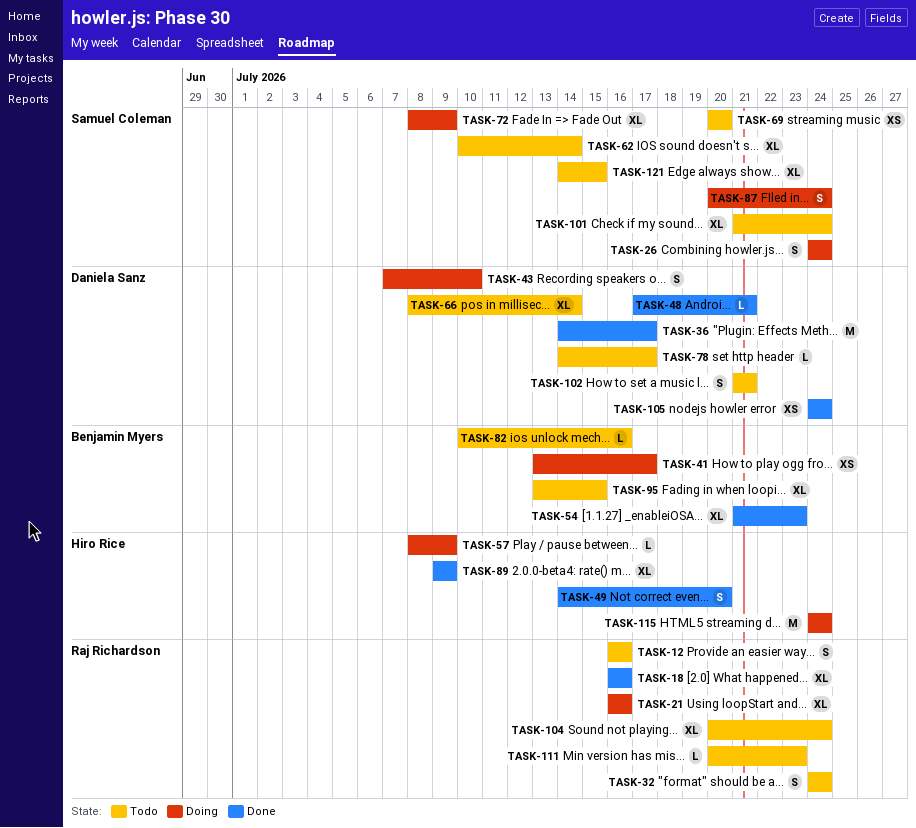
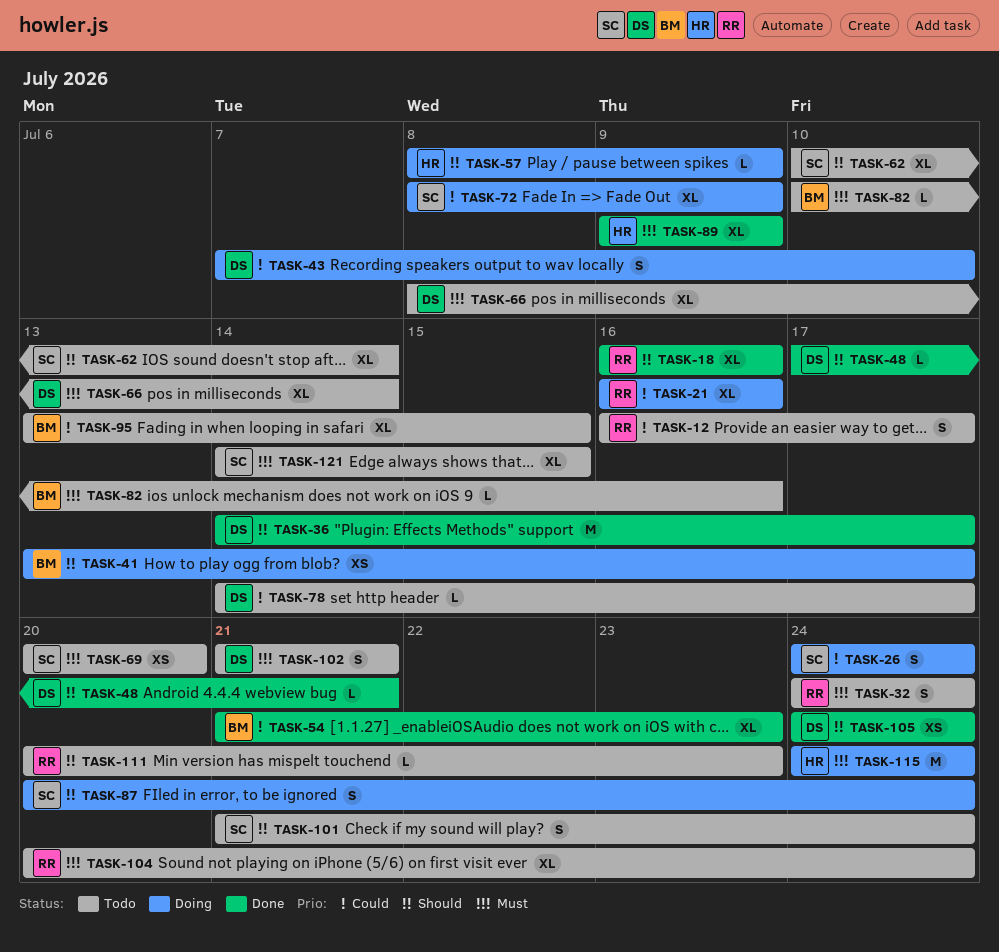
TASK-12, due: Jul 16 -> Jul 17
TASK-49: present -> none
TASK-101, estimate: XL -> S

